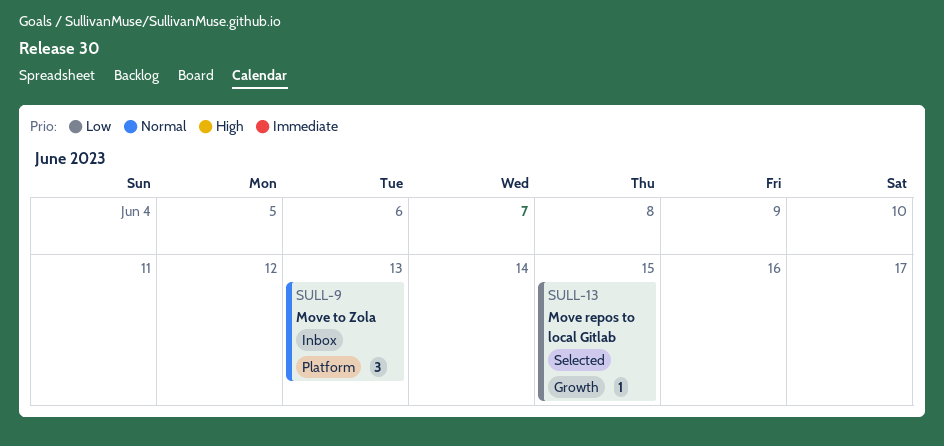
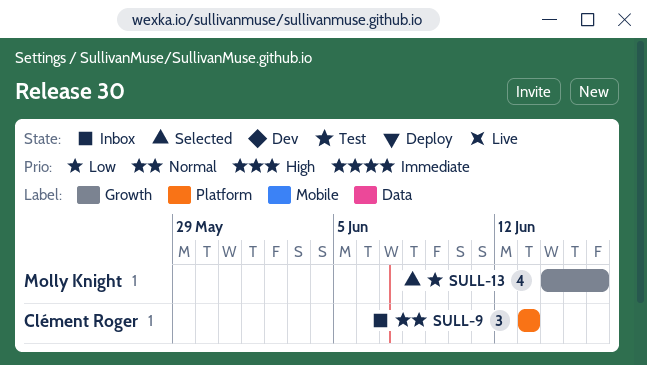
SULL-13, estimate: 1 -> 4
SULL-13, due: Jun 15 -> Jun 16

